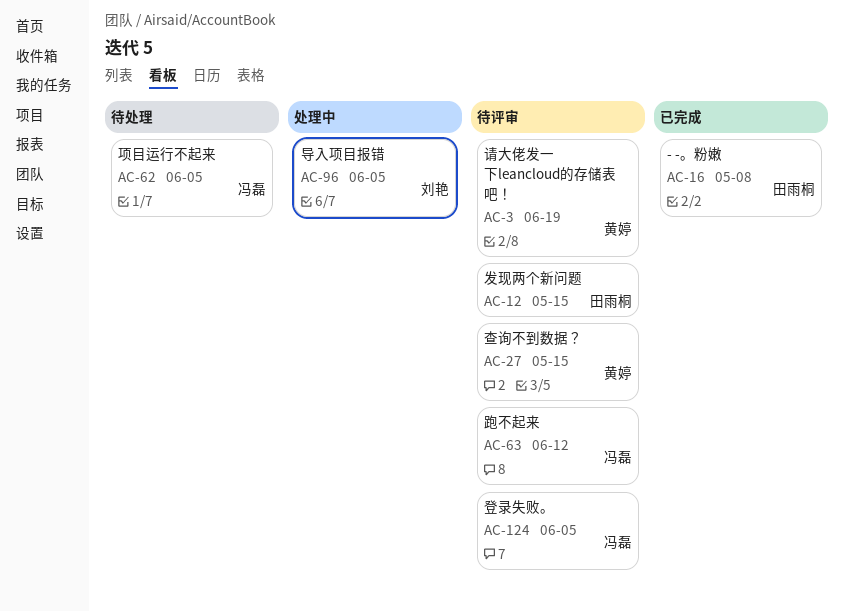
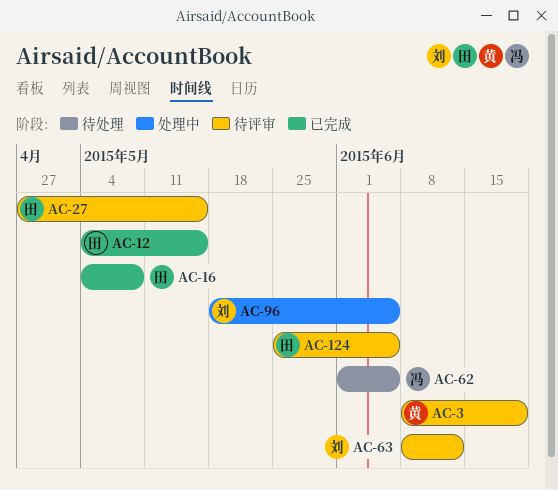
AC-12, status: 待评审 -> 已完成
AC-27, owner: 黄婷 -> 田雨桐
AC-63, owner: 冯磊 -> 刘艳
AC-124, owner: 冯磊 -> 田雨桐

